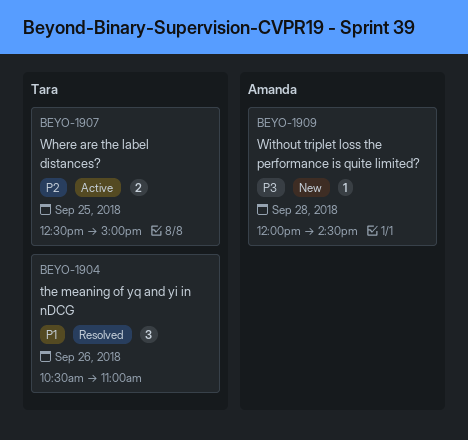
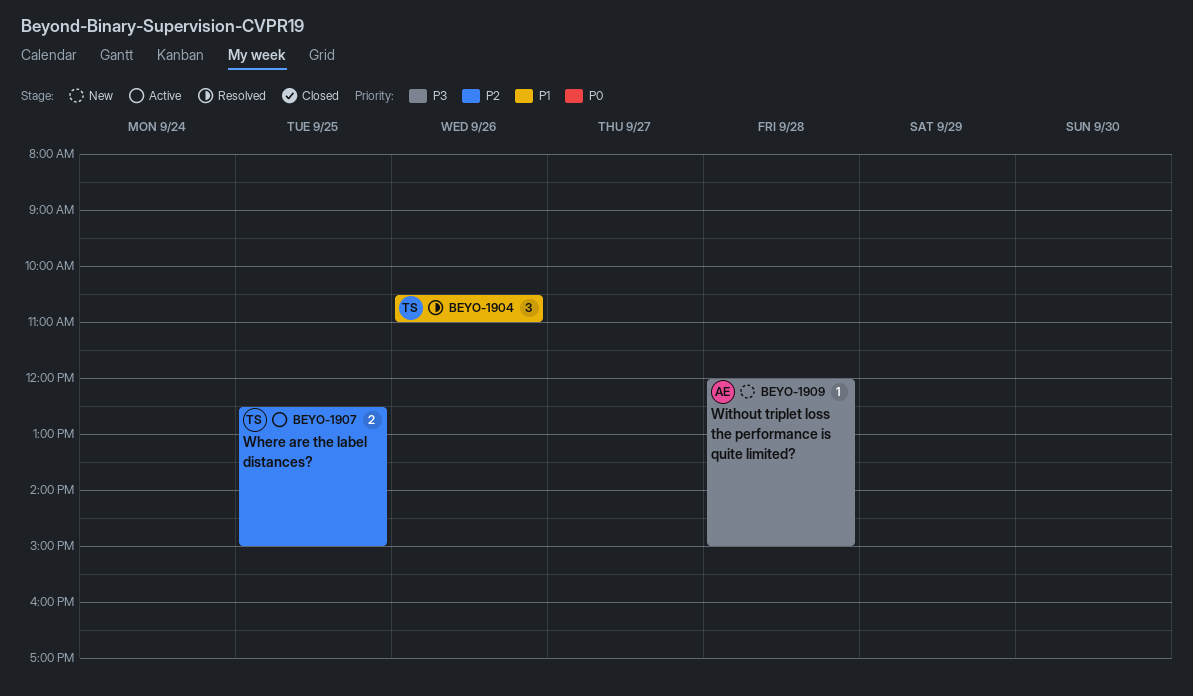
BEYO-1909, ends: 14:30 -> 15:00

